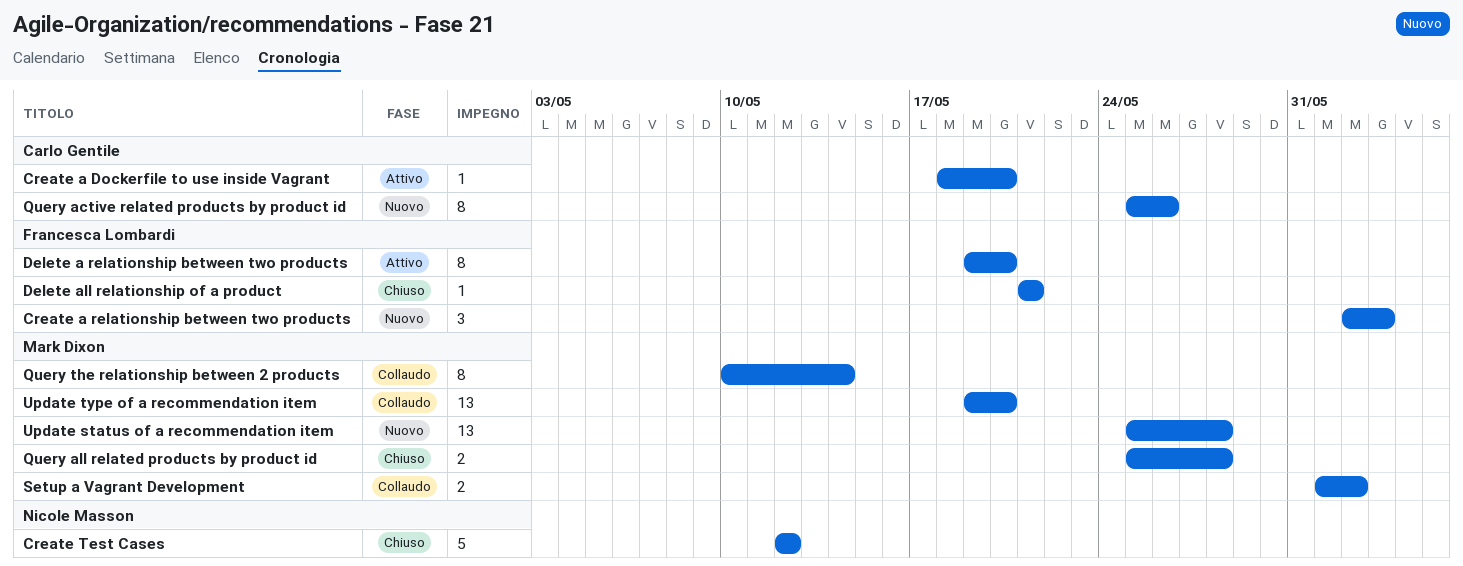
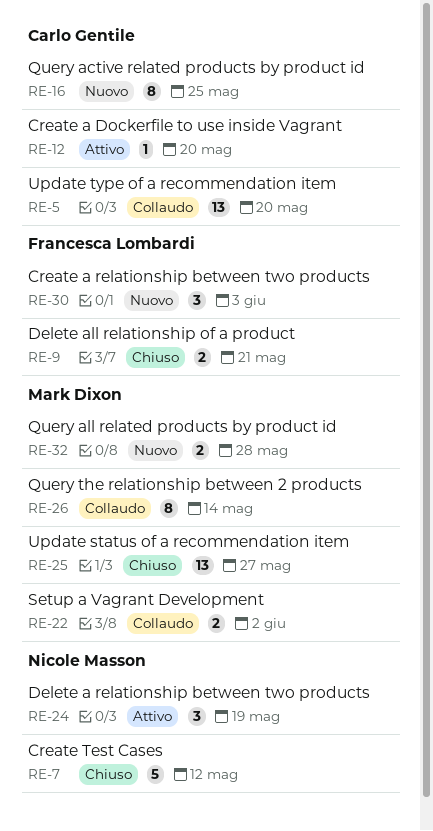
Delete a relationship between two products, owner: Francesca Lombardi -> Nicole Masson
Delete a relationship between two products, estimate: 8 -> 3
Delete a relationship between two products, due: May 20 -> May 19
Delete all relationship of a product, estimate: 1 -> 2
Query active related products by product id, due: May 26 -> May 25
Query all related products by product id, status: Chiuso -> Nuovo
Update status of a recommendation item, status: Nuovo -> Chiuso
Update status of a recommendation item, due: May 28 -> May 27
Update type of a recommendation item, owner: Mark Dixon -> Carlo Gentile

